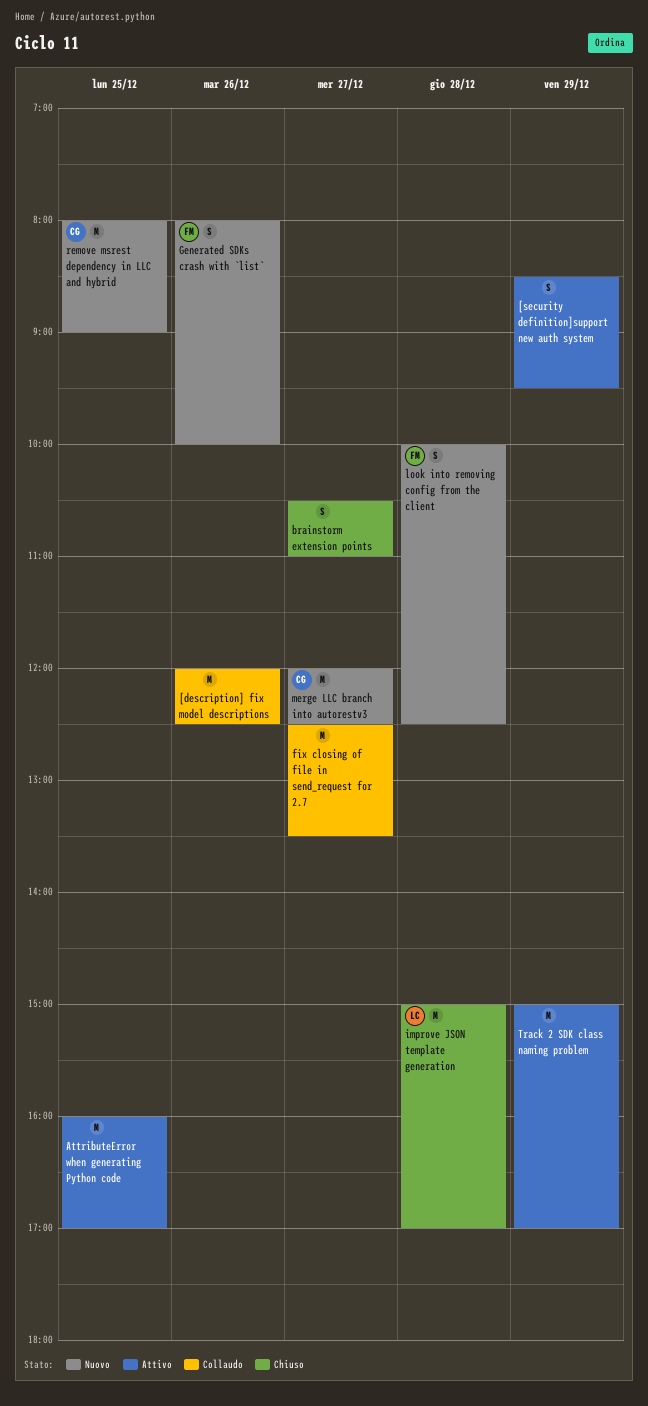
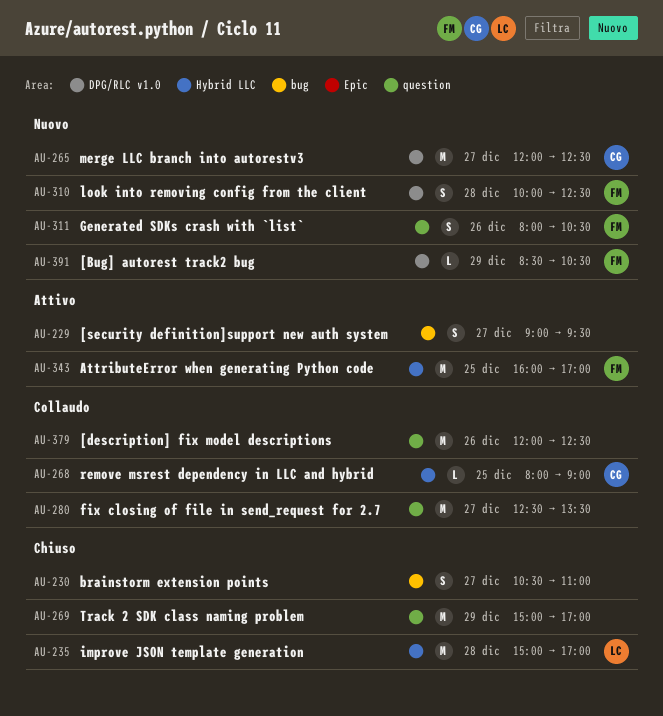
[Bug] autorest track2 bug: none -> present
[security definition]support new auth system, day: Dec 29 -> Dec 27
[security definition]support new auth system, begins: 08:30 -> 09:00
AttributeError when generating Python code, owner: none -> FM
Generated SDKs crash with `list`, ends: 10:00 -> 10:30
remove msrest dependency in LLC and hybrid, status: Nuovo -> Collaudo
remove msrest dependency in LLC and hybrid, estimate: M -> L
Track 2 SDK class naming problem, status: Attivo -> Chiuso

